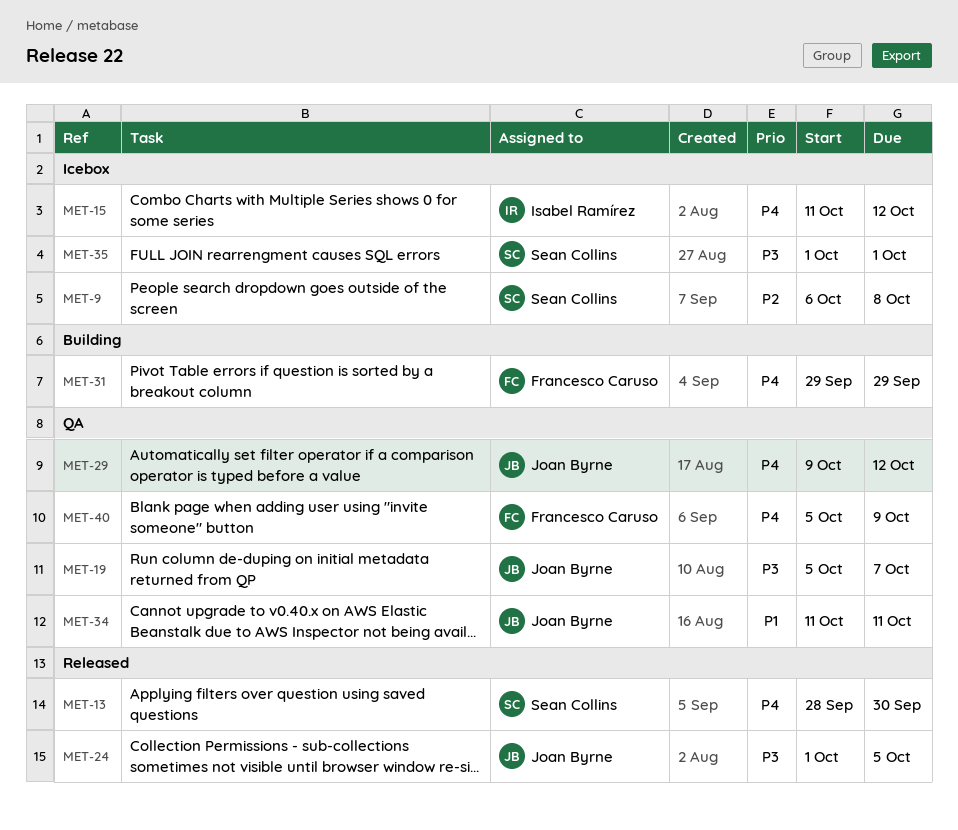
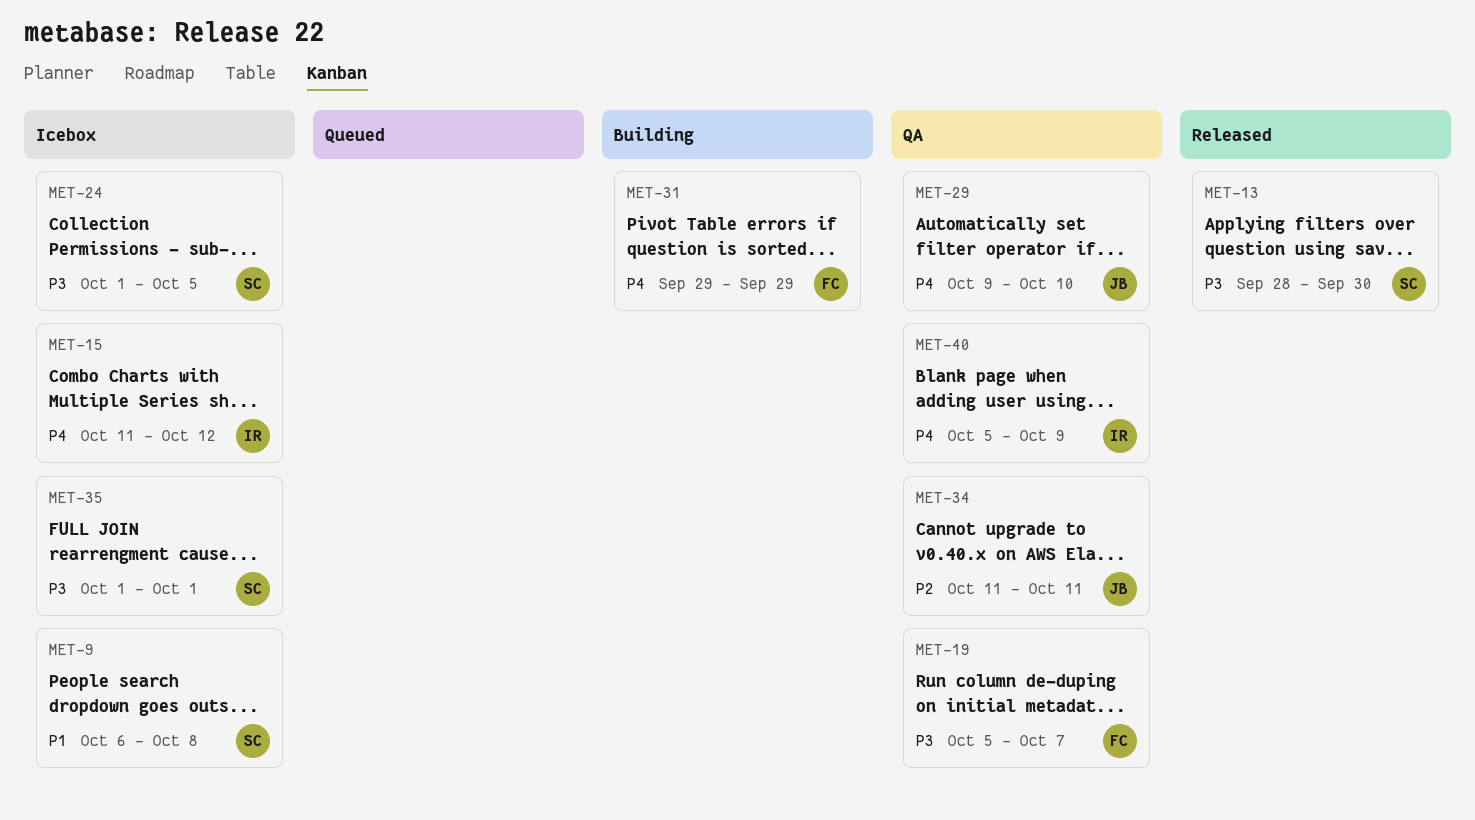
MET-9, priority: P2 -> P1
MET-13, priority: P4 -> P3
MET-19, owner: Joan Byrne -> Francesco Caruso
MET-24, status: Released -> Icebox
MET-24, owner: Joan Byrne -> Sean Collins
MET-29, due: Oct 12 -> Oct 10
MET-34, priority: P1 -> P2
MET-40, owner: Francesco Caruso -> Isabel Ramírez

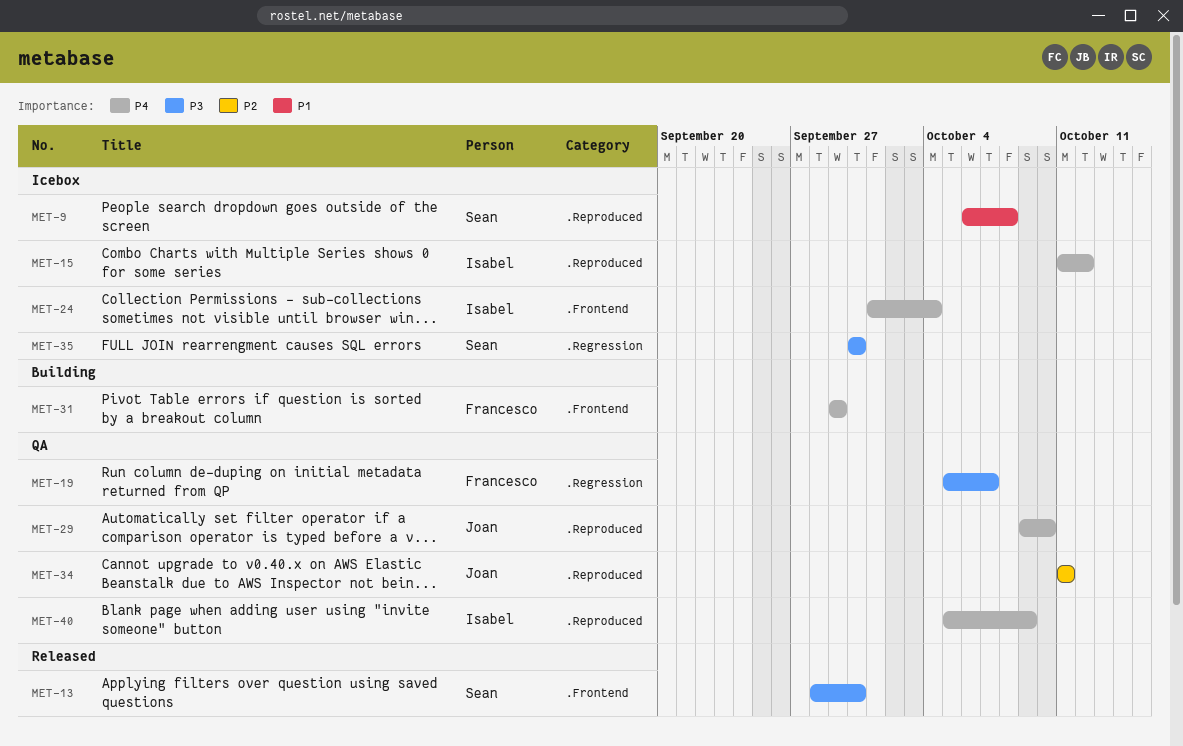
MET-24, owner: Sean -> Isabel
MET-24, priority: P3 -> P4
MET-24, due: Oct 5 -> Oct 4
MET-35, start: Oct 1 -> Sep 30
MET-35, due: Oct 1 -> Sep 30

